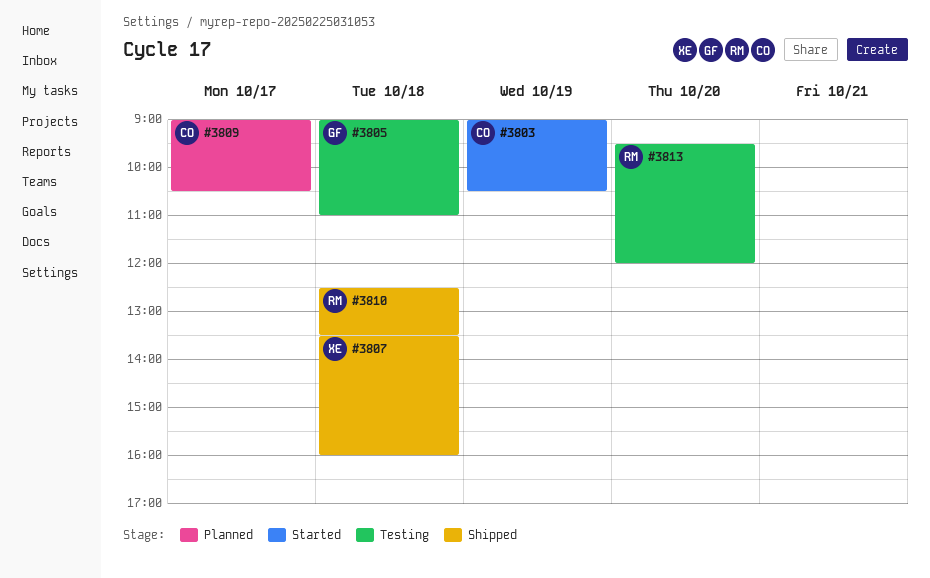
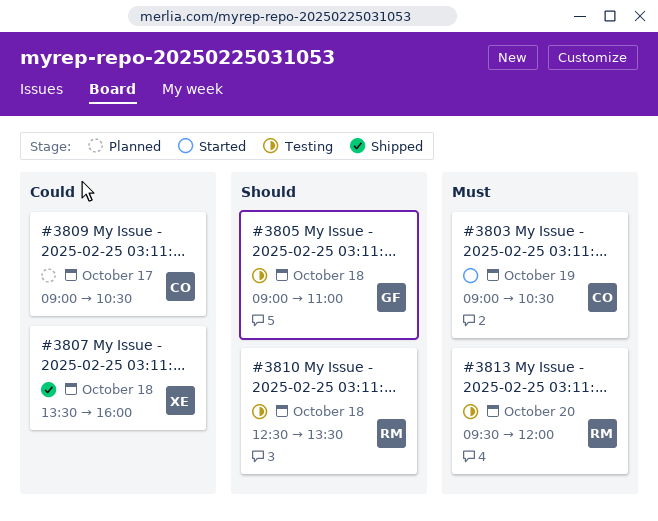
#3810, status: Shipped -> Testing

